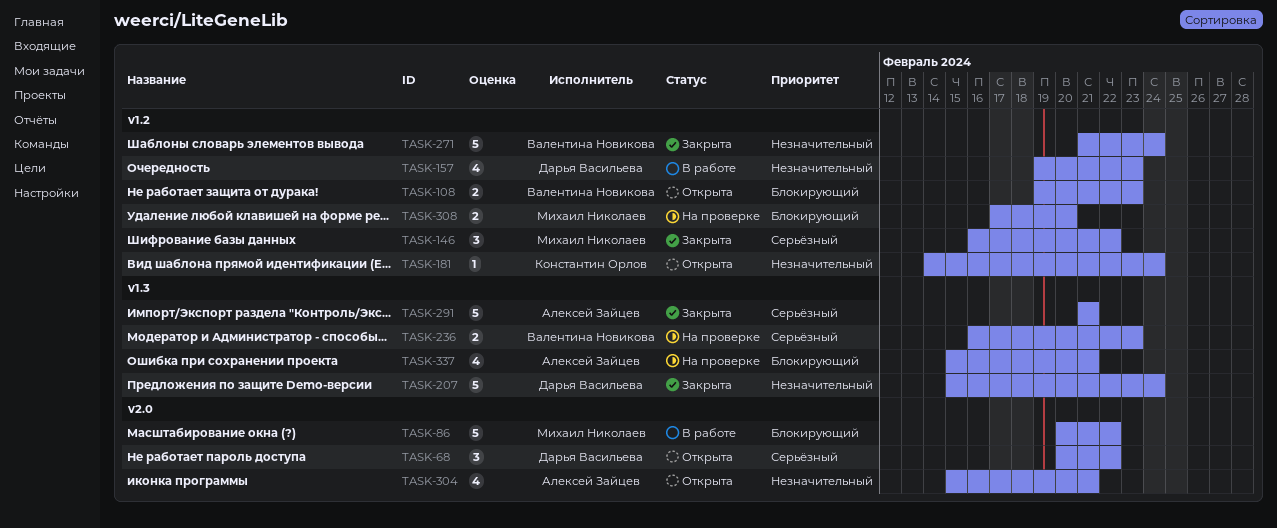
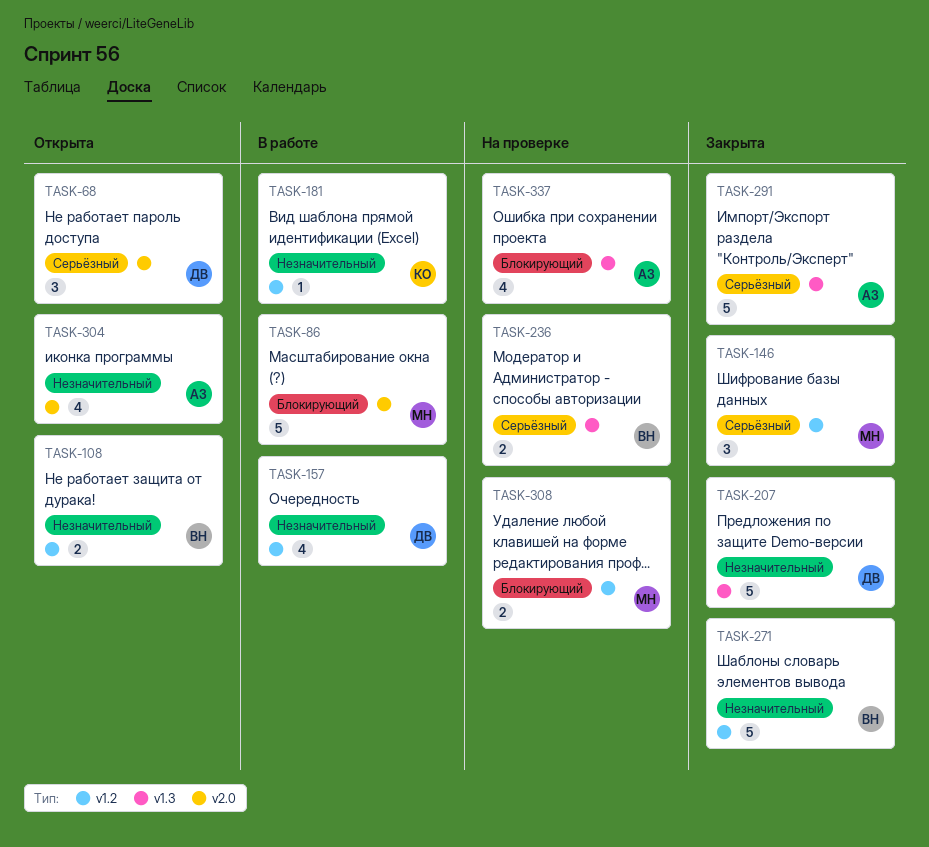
TASK-108, priority: Блокирующий -> Незначительный
TASK-181, status: Открыта -> В работе

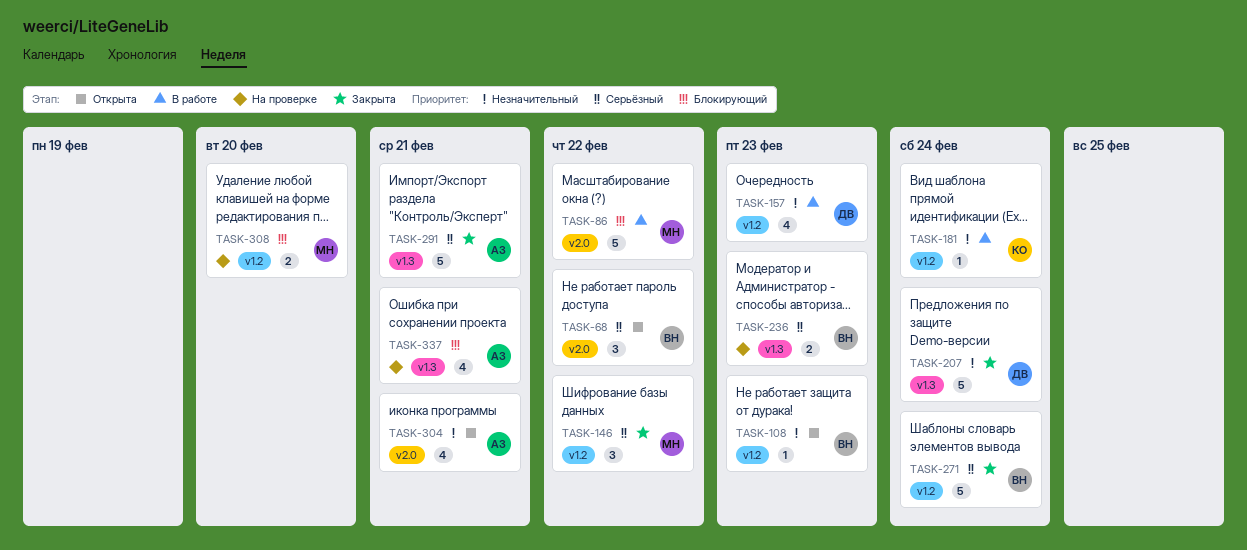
TASK-68, owner: ДВ -> ВН
TASK-108, estimate: 2 -> 1
TASK-271, priority: Незначительный -> Серьёзный

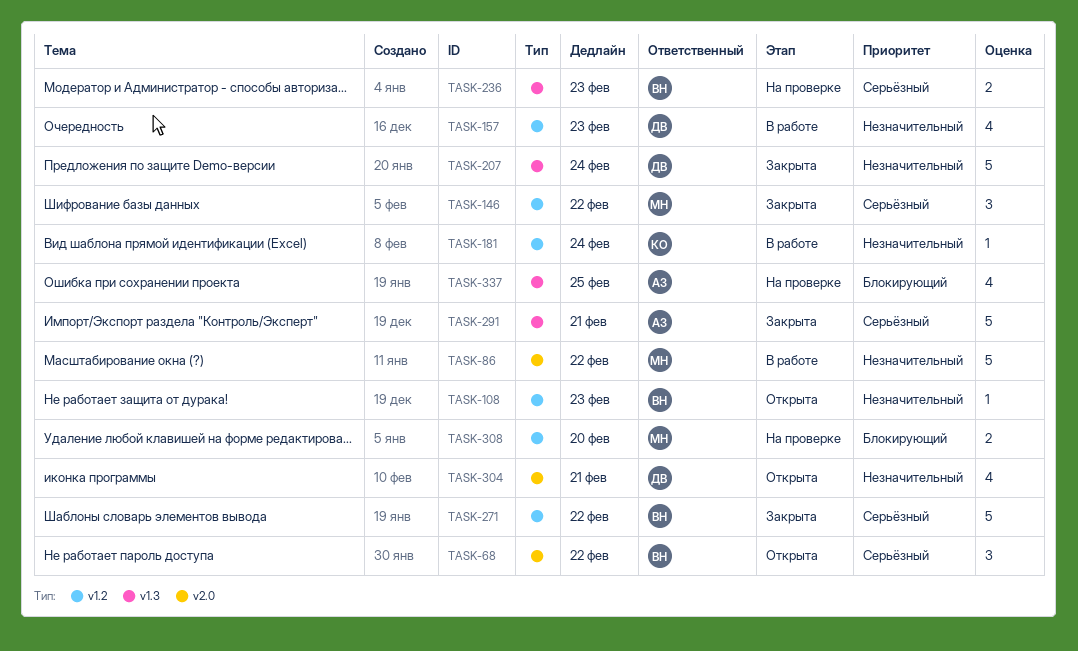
TASK-86, priority: Блокирующий -> Незначительный
TASK-271, due: Feb 24 -> Feb 22
TASK-304, owner: АЗ -> ДВ
TASK-337, due: Feb 21 -> Feb 25

